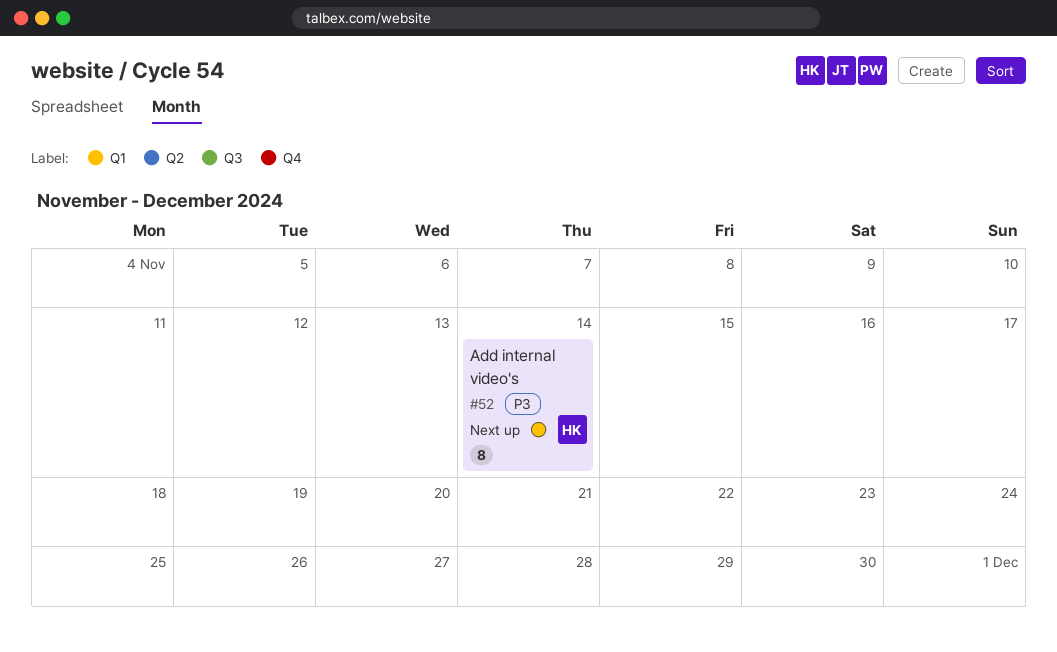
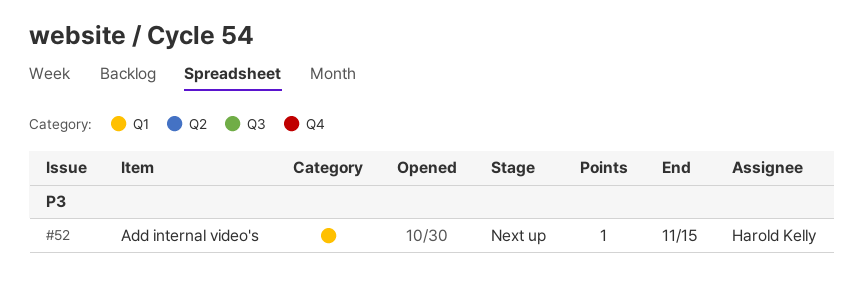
#52, estimate: 8 -> 1
#52, due: Nov 14 -> Nov 15

